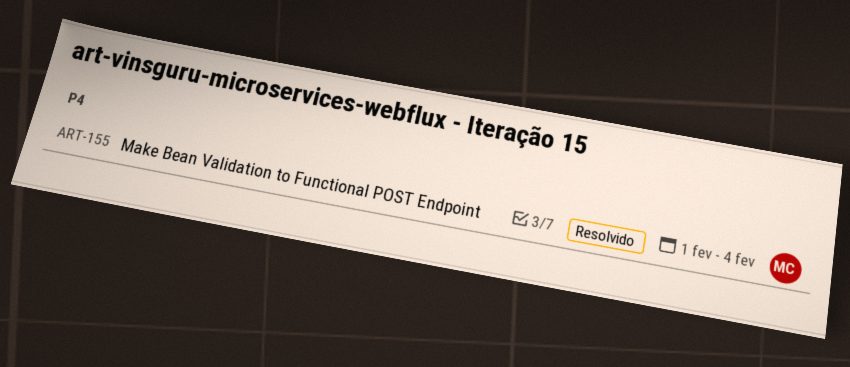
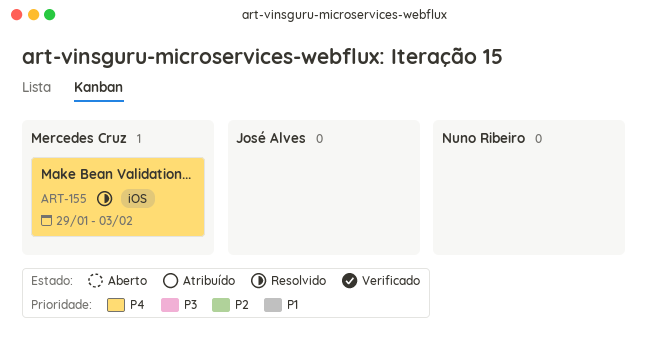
ART-155, start: Feb 1 -> Jan 29
ART-155, due: Feb 4 -> Feb 3

